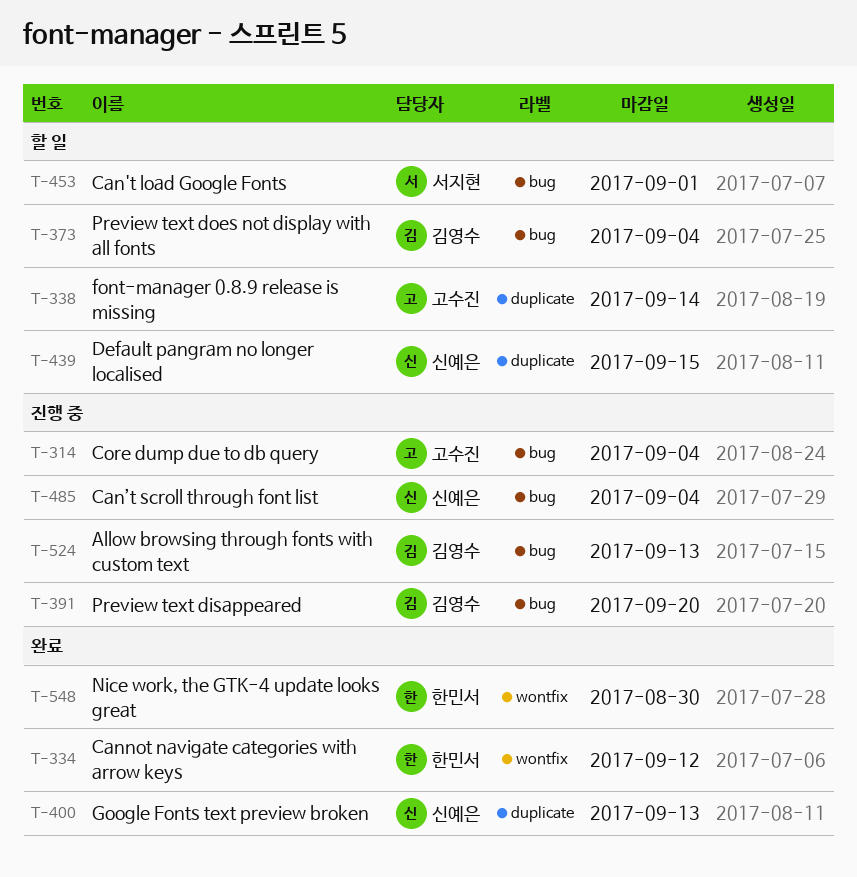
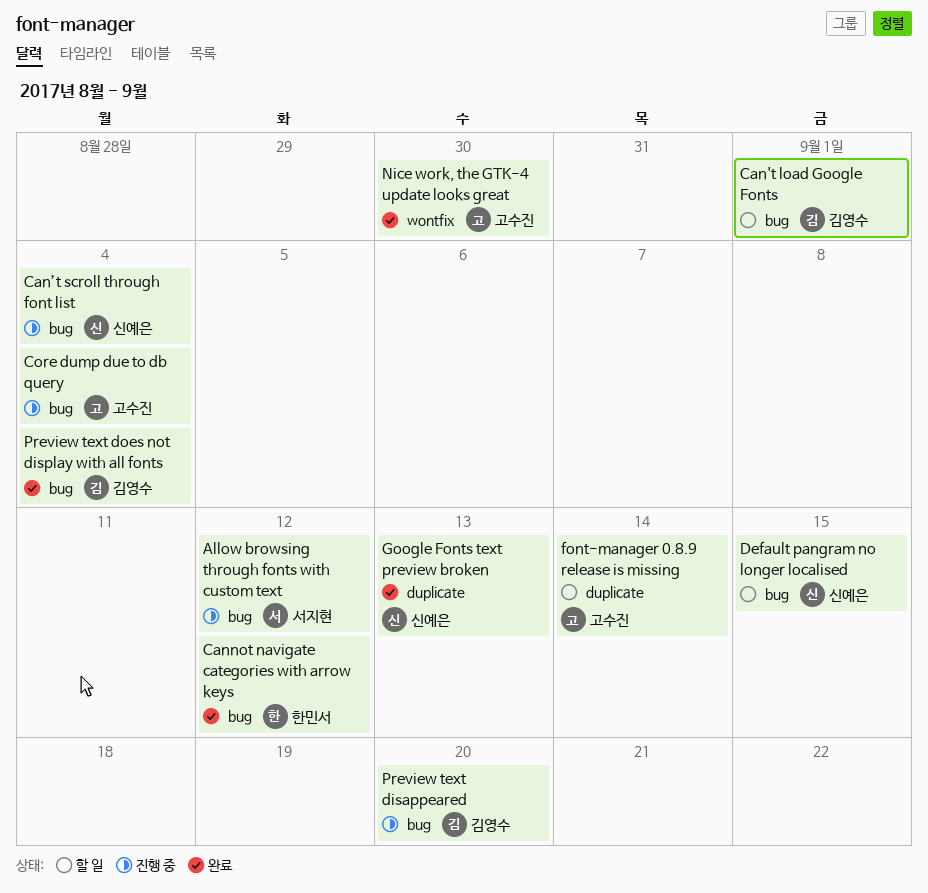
Allow browsing through fonts with custom text, owner: 김영수 -> 서지현
Allow browsing through fonts with custom text, due: Sep 13 -> Sep 12
Can't load Google Fonts, owner: 서지현 -> 김영수
Cannot navigate categories with arrow keys, label: wontfix -> bug
Default pangram no longer localised, label: duplicate -> bug
Nice work, the GTK-4 update looks great, owner: 한민서 -> 고수진
Preview text does not display with all fonts, status: 할 일 -> 완료

